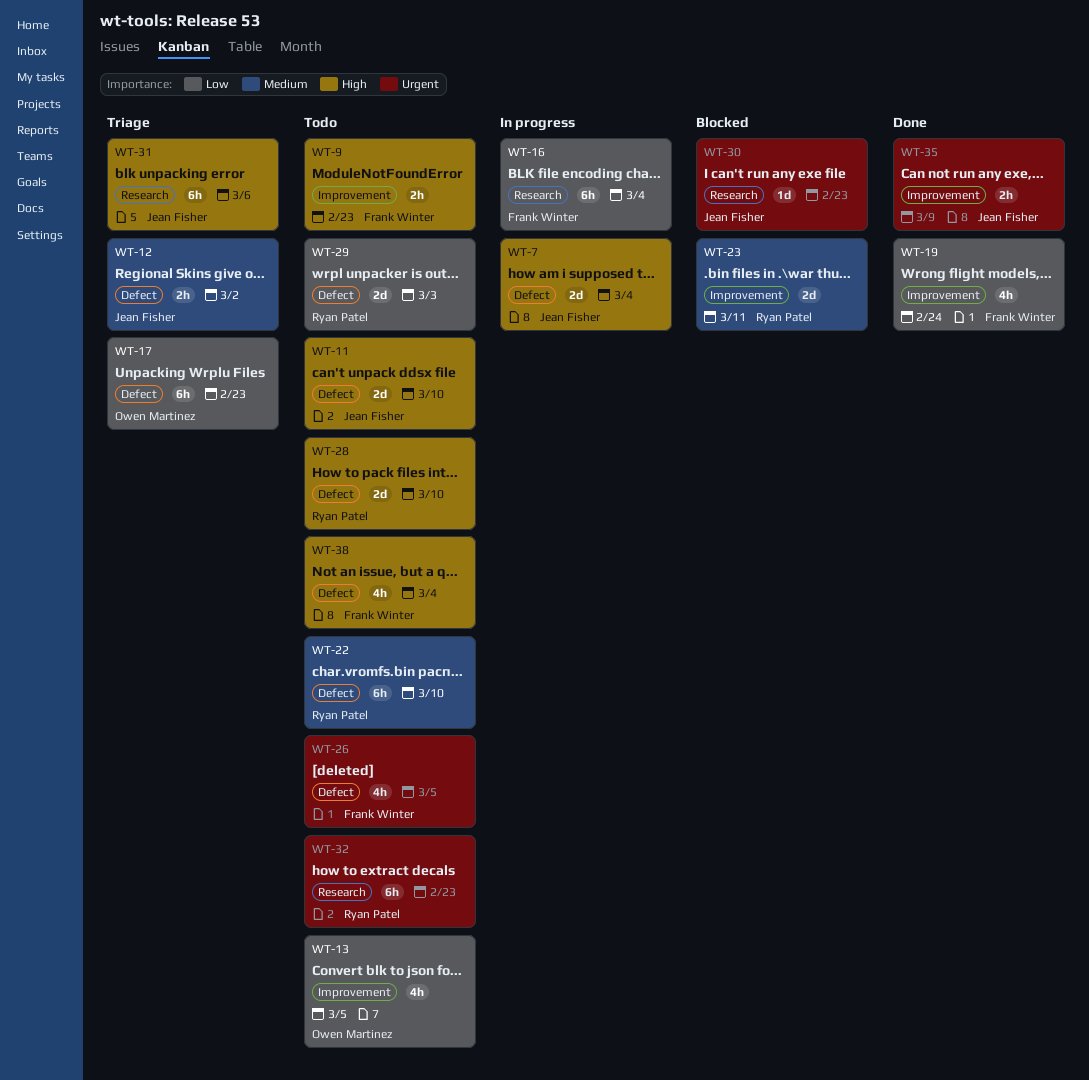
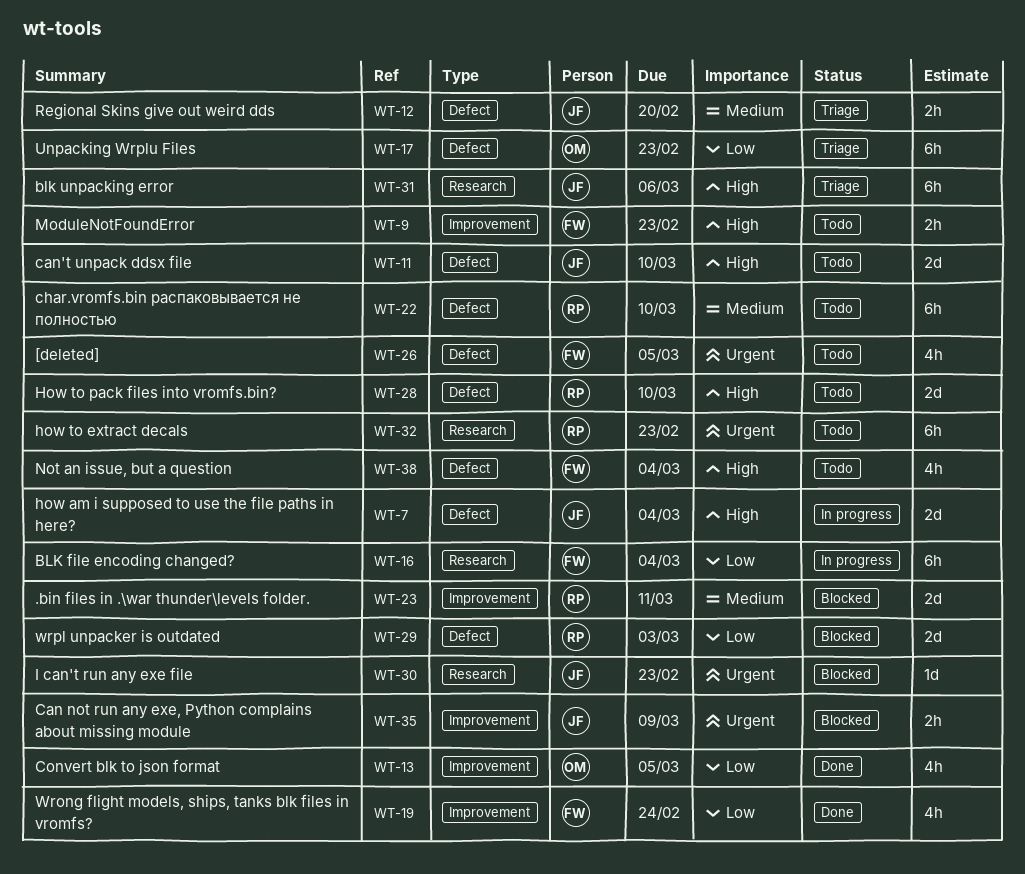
WT-12, due: Mar 2 -> Feb 20
WT-13, status: Todo -> Done
WT-29, status: Todo -> Blocked
WT-35, status: Done -> Blocked

